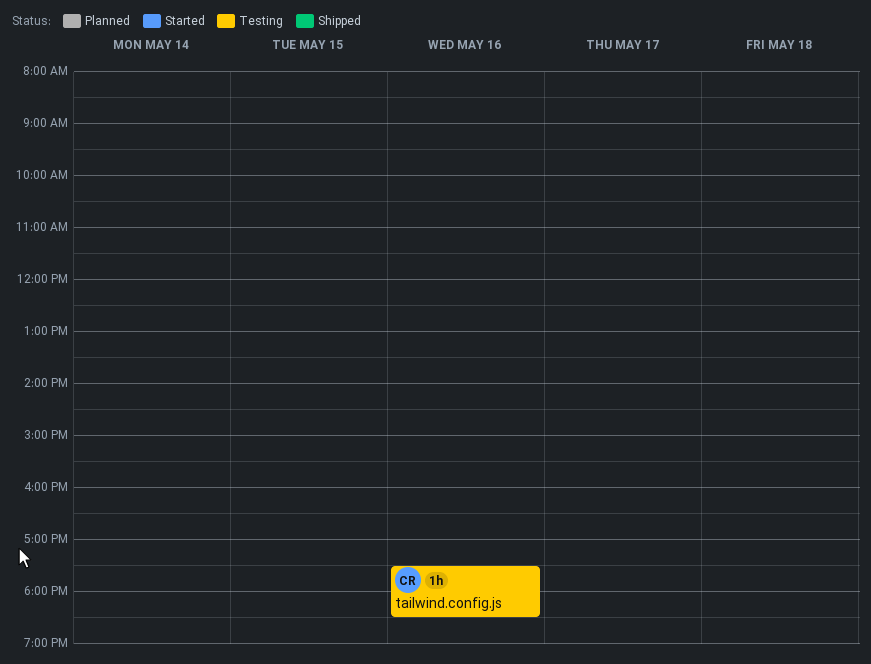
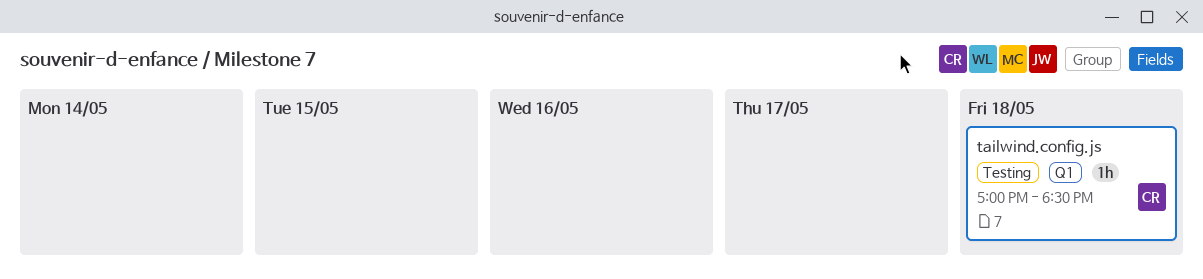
tailwind.config.js, day: May 16 -> May 18
tailwind.config.js, begins: 17:30 -> 17:00

